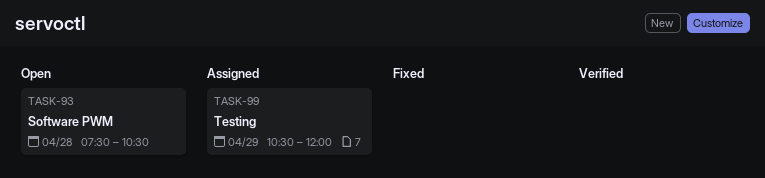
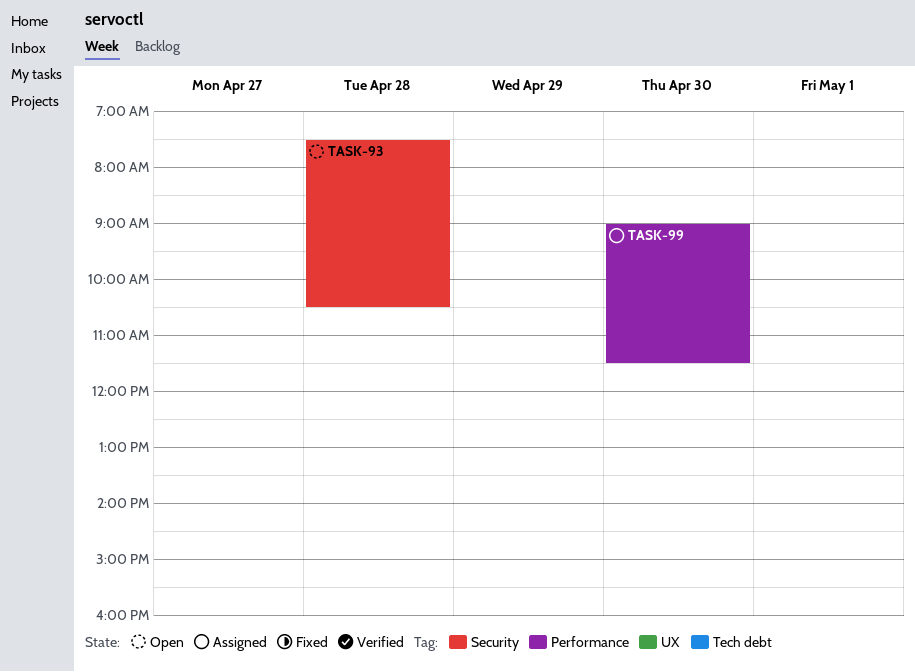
TASK-99, day: Apr 29 -> Apr 30
TASK-99, begins: 10:30 -> 09:00
TASK-99, ends: 12:00 -> 11:30

